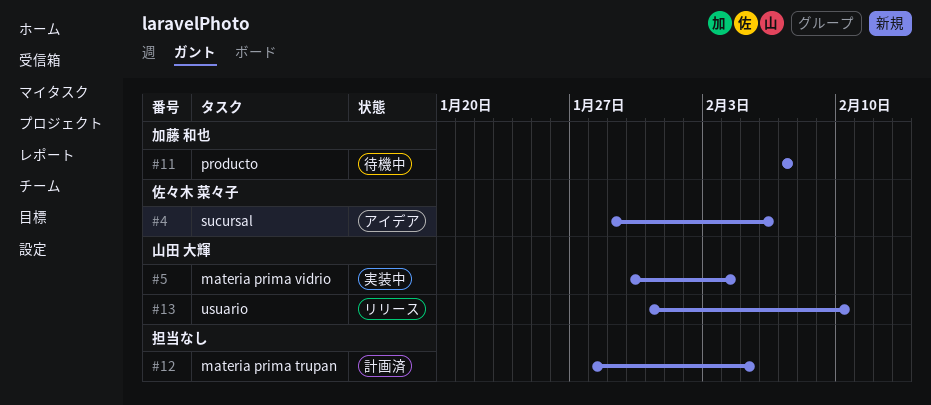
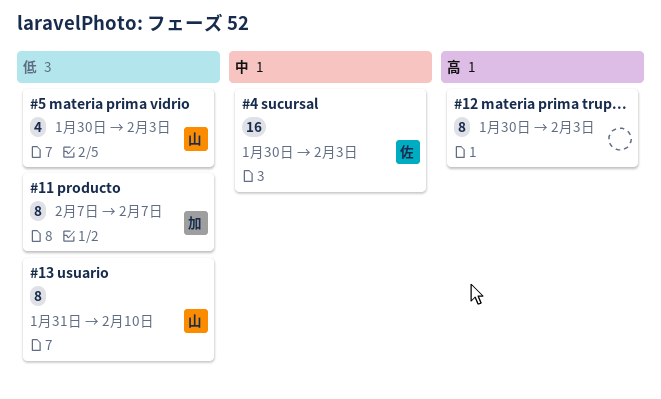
#4, start: Jan 29 -> Jan 30
#4, due: Feb 6 -> Feb 3
#5, due: Feb 4 -> Feb 3
#12, start: Jan 28 -> Jan 30
#12, due: Feb 5 -> Feb 3

